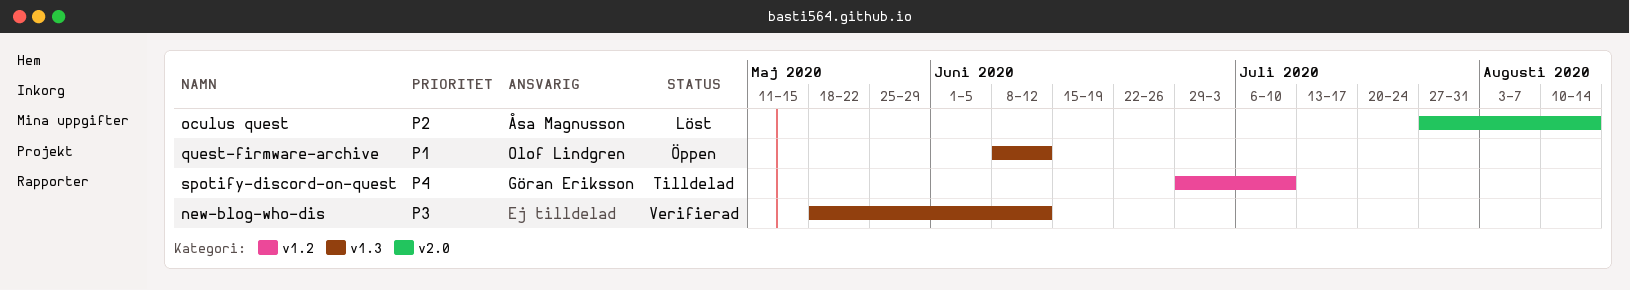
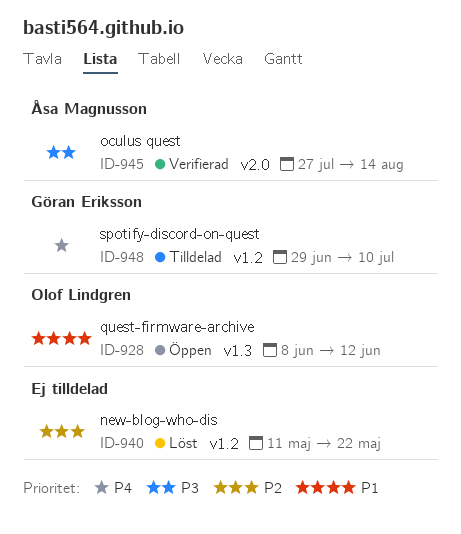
new-blog-who-dis, status: Verifierad -> Löst
new-blog-who-dis, priority: P3 -> P2
new-blog-who-dis, label: v1.3 -> v1.2
new-blog-who-dis, start: May 18 -> May 11
new-blog-who-dis, due: Jun 12 -> May 22
oculus quest, status: Löst -> Verifierad
oculus quest, priority: P2 -> P3

